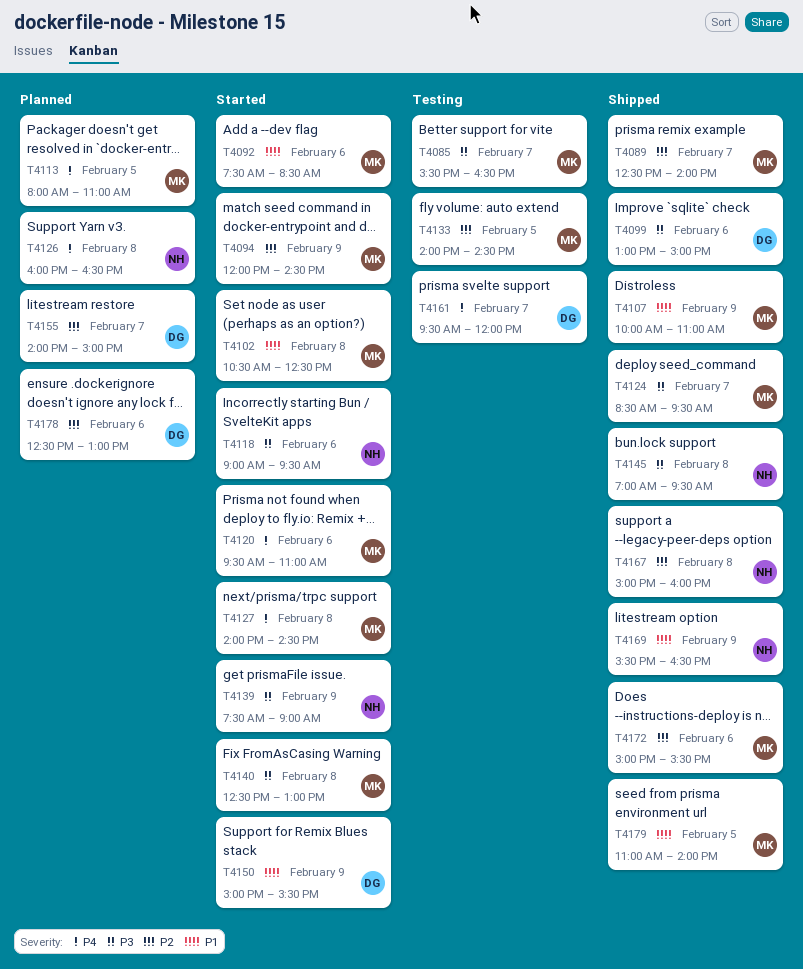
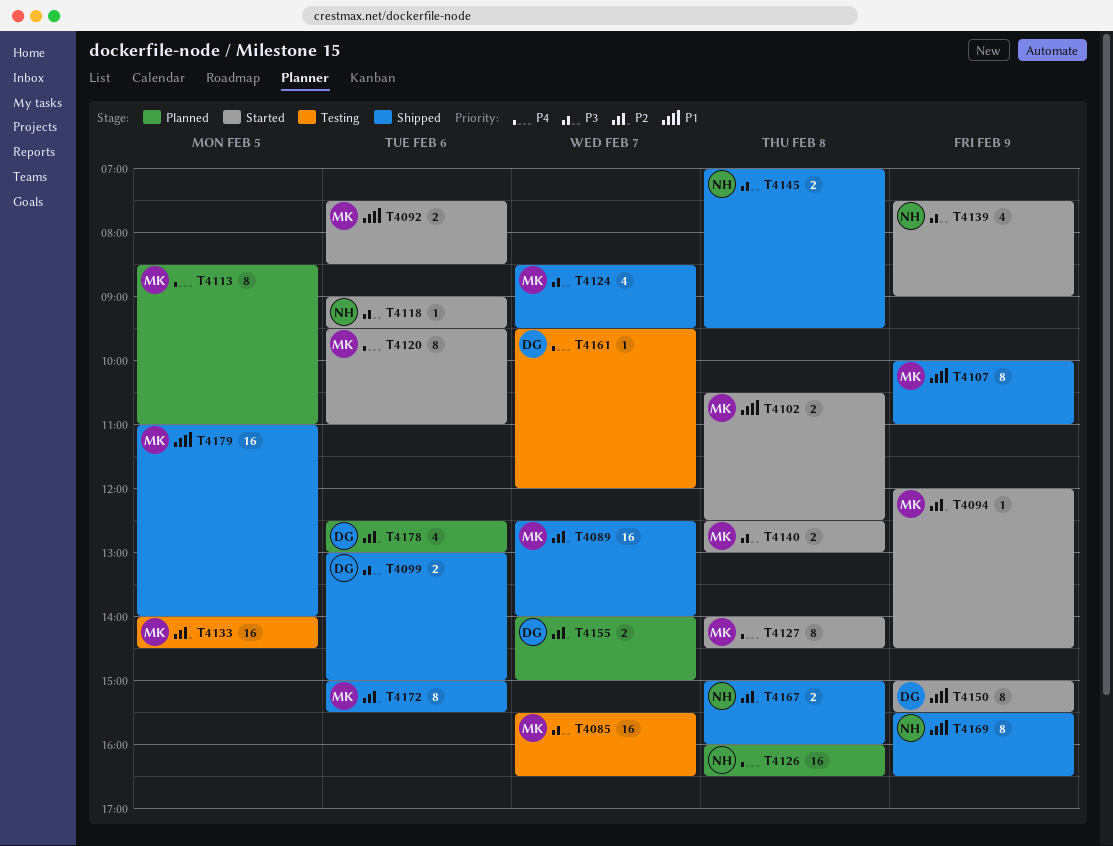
T4113, begins: 08:00 -> 08:30

